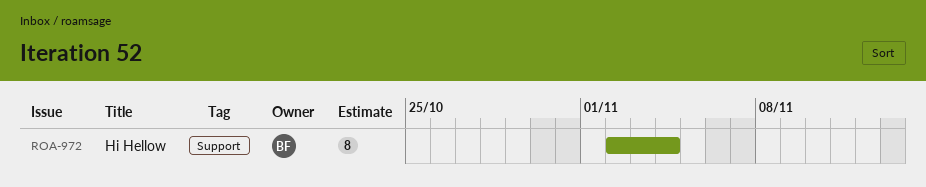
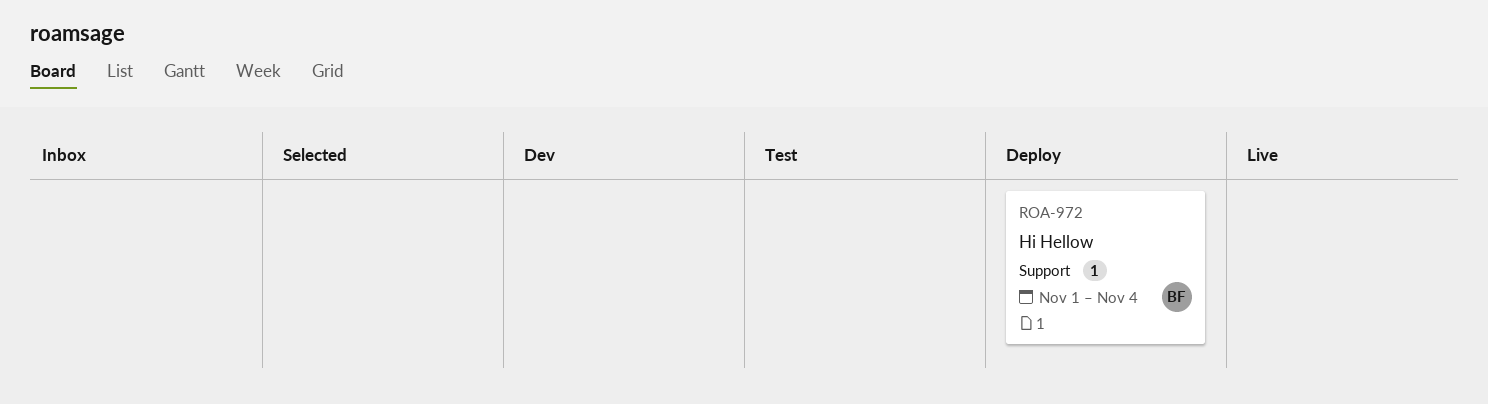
ROA-972, estimate: 8 -> 1
ROA-972, start: Nov 2 -> Nov 1

